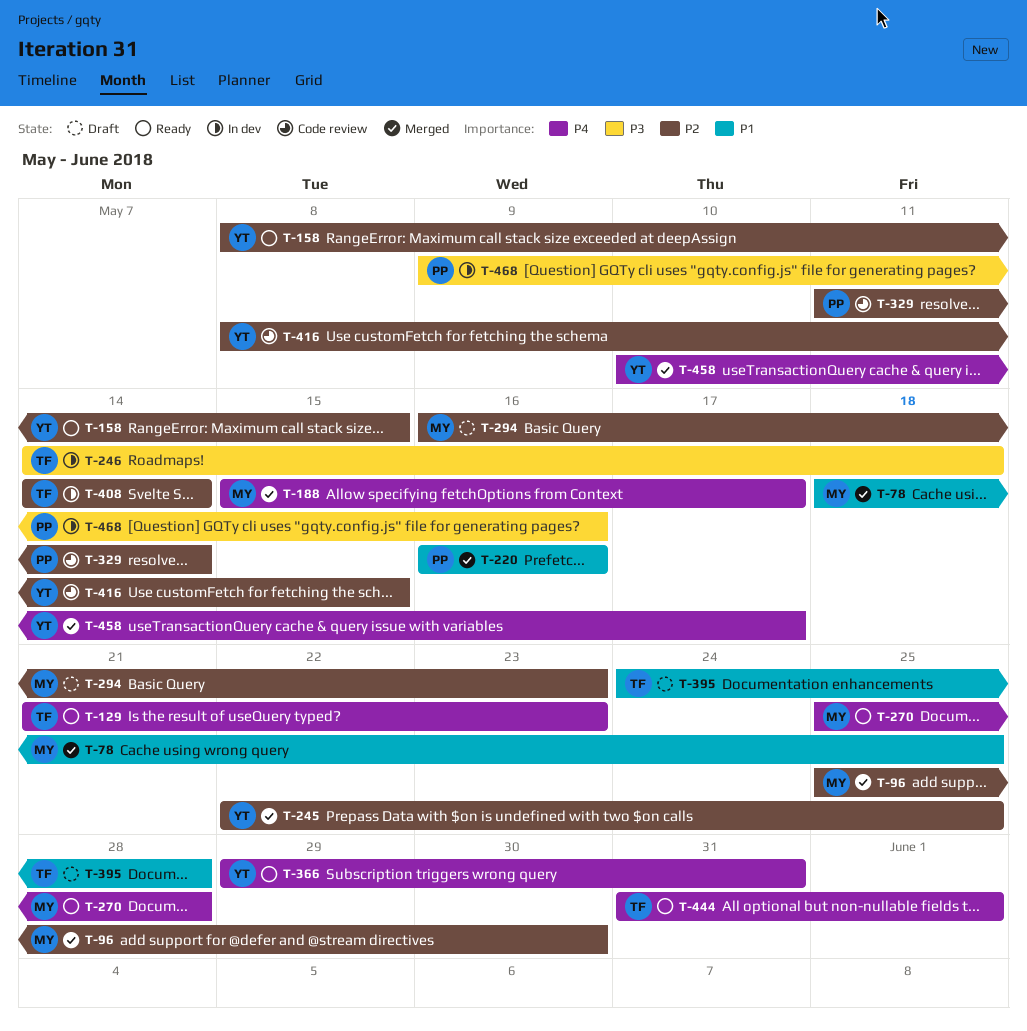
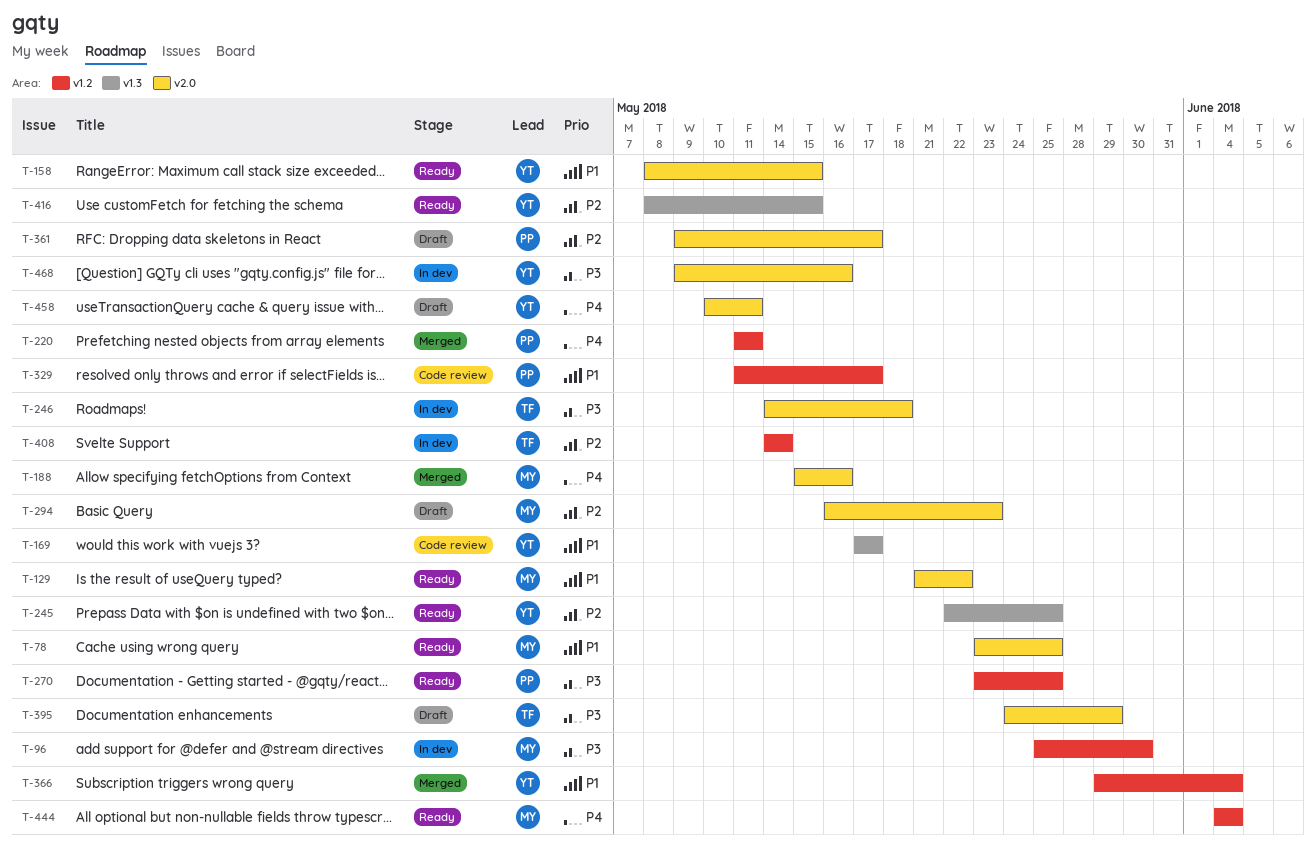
T-78, status: Merged -> Ready
T-78, start: May 18 -> May 23
T-96, status: Merged -> In dev
T-96, priority: P2 -> P3
T-129, owner: TF -> MY
T-129, priority: P4 -> P1
T-129, due: May 23 -> May 22
T-158, priority: P2 -> P1
T-169: none -> present
T-188, due: May 17 -> May 16
T-220, priority: P1 -> P4
T-220, start: May 16 -> May 11
T-220, due: May 16 -> May 11
T-245, status: Merged -> Ready
T-270, owner: MY -> PP
T-270, priority: P4 -> P3
T-270, start: May 25 -> May 23
T-270, due: May 28 -> May 25
T-329, priority: P2 -> P1
T-329, due: May 14 -> May 17
T-361: none -> present
T-366, status: Ready -> Merged
T-366, priority: P4 -> P1
T-366, due: May 31 -> Jun 4
T-395, priority: P1 -> P3
T-395, due: May 28 -> May 29
T-416, status: Code review -> Ready
T-444, owner: TF -> MY
T-444, start: May 31 -> Jun 4
T-444, due: Jun 1 -> Jun 4
T-458, status: Merged -> Draft
T-458, due: May 17 -> May 11
T-468, owner: PP -> YT

